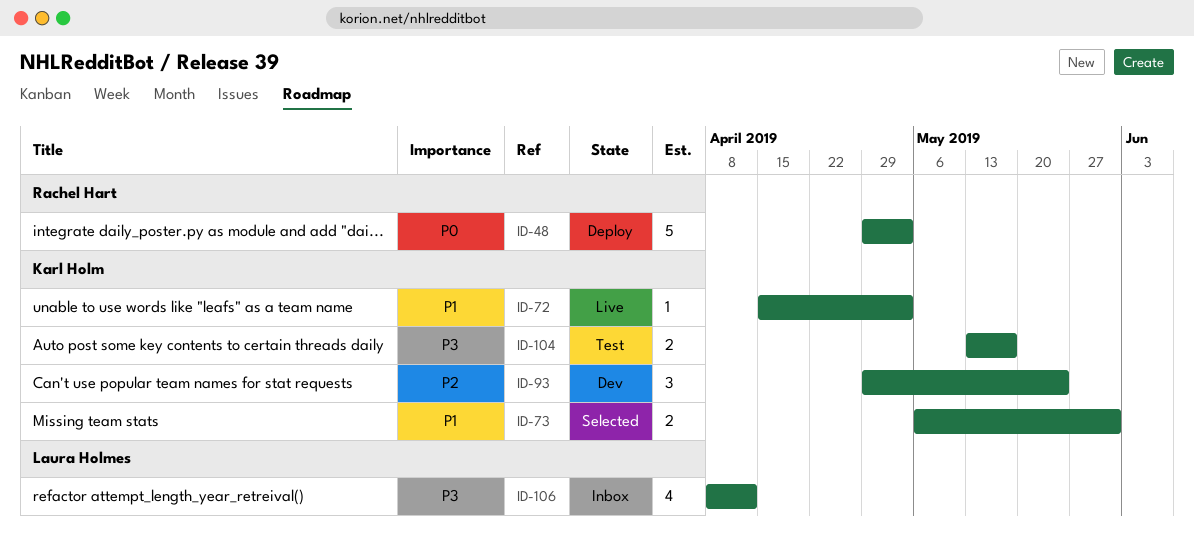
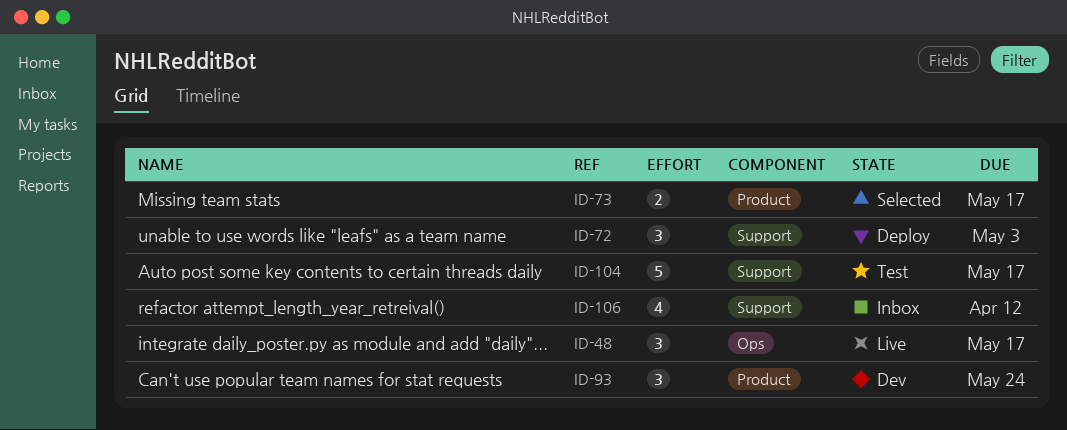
ID-48, status: Deploy -> Live
ID-48, estimate: 5 -> 3
ID-48, due: May 3 -> May 17
ID-72, status: Live -> Deploy
ID-72, estimate: 1 -> 3
ID-73, due: May 31 -> May 17
ID-104, estimate: 2 -> 5

